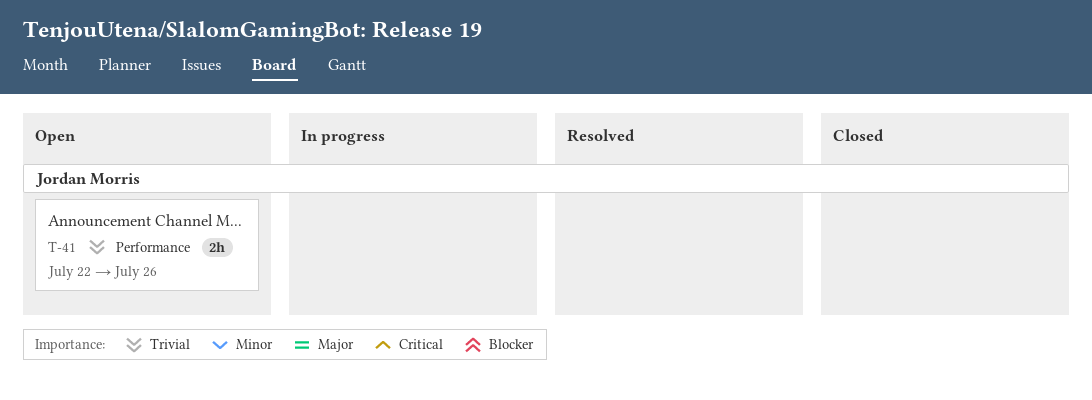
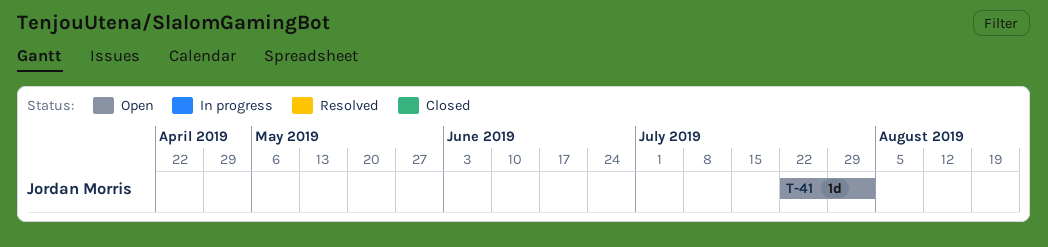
T-41, estimate: 2h -> 1d
T-41, due: Jul 26 -> Aug 2

